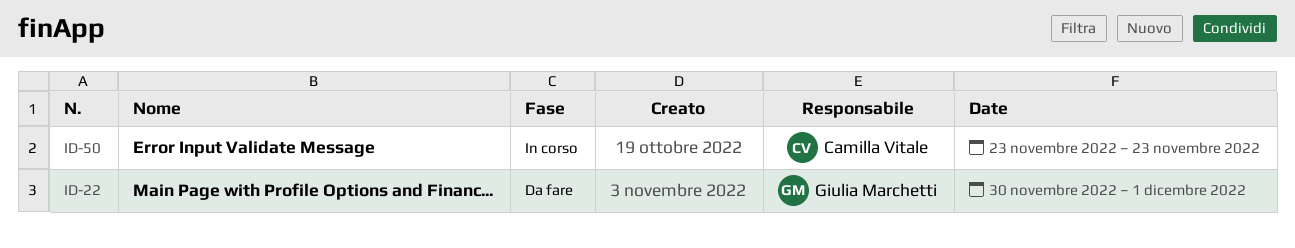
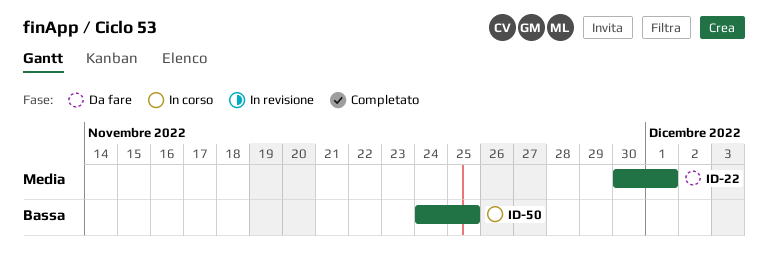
ID-50, start: Nov 23 -> Nov 24
ID-50, due: Nov 23 -> Nov 25

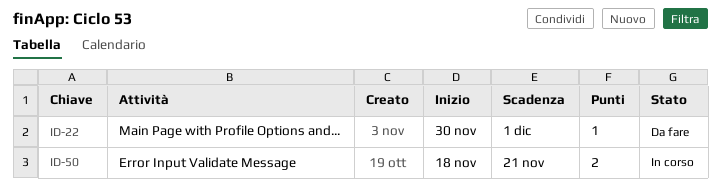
ID-50, start: Nov 24 -> Nov 18
ID-50, due: Nov 25 -> Nov 21

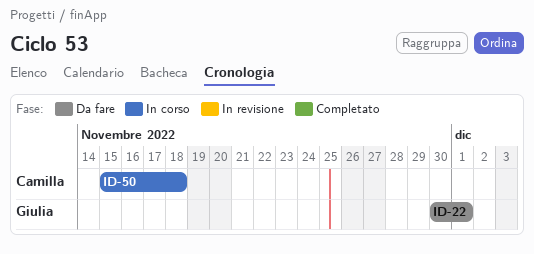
ID-50, start: Nov 18 -> Nov 15
ID-50, due: Nov 21 -> Nov 18

